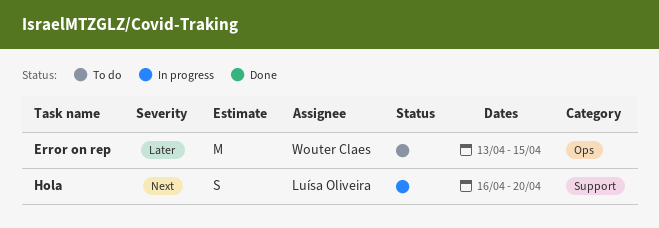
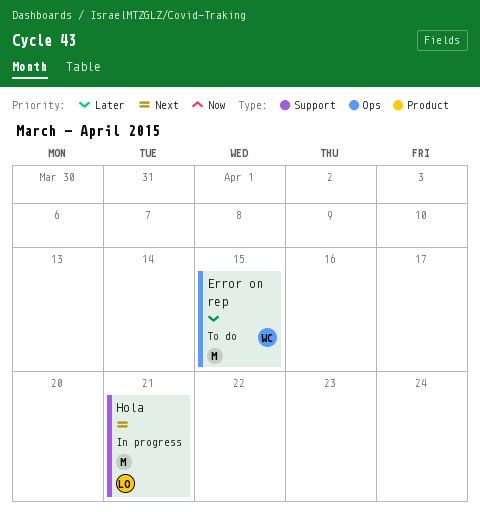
Hola, estimate: S -> M
Hola, due: Apr 20 -> Apr 21

